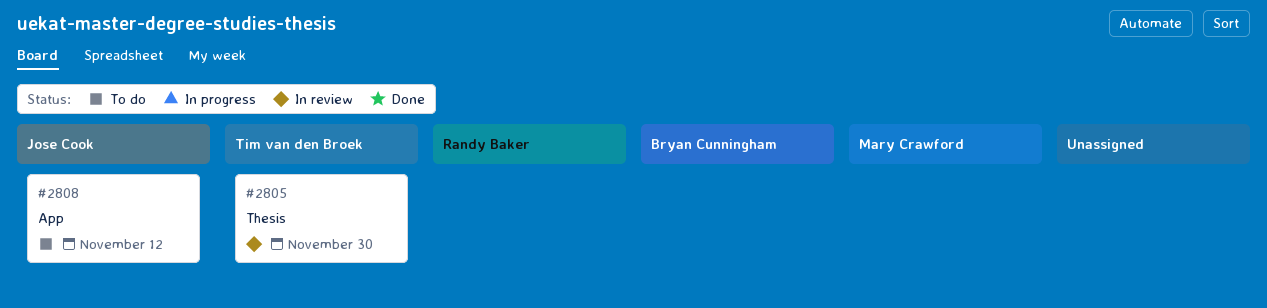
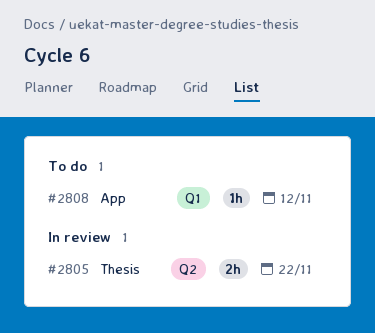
#2805, due: Nov 30 -> Nov 22

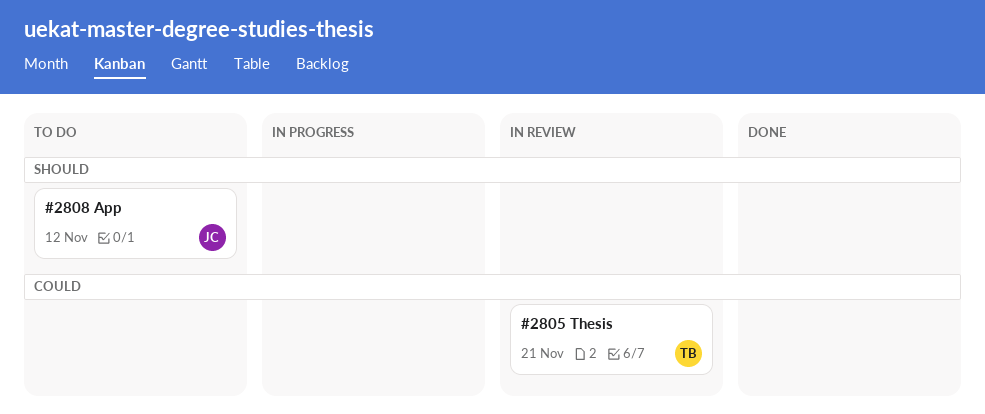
#2805, due: Nov 22 -> Nov 21

